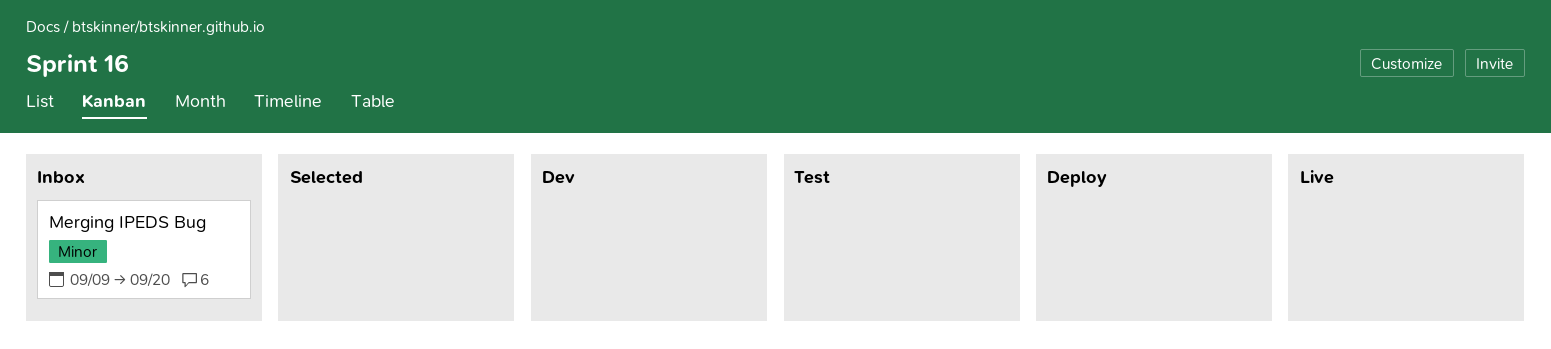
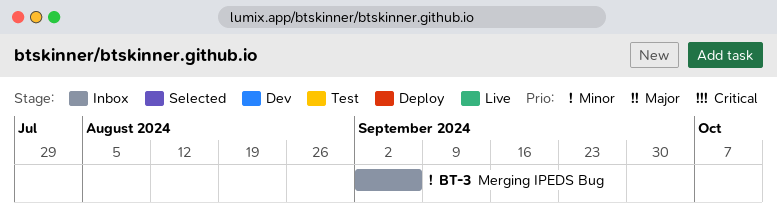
Merging IPEDS Bug, start: Sep 9 -> Sep 2
Merging IPEDS Bug, due: Sep 20 -> Sep 6

